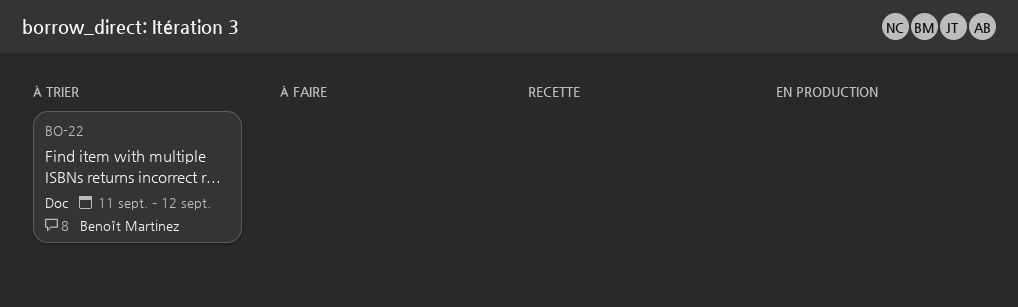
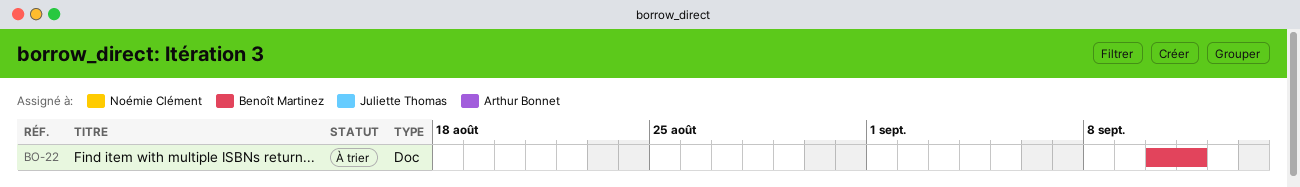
BO-22, start: Sep 11 -> Sep 10
BO-22, due: Sep 12 -> Sep 11

